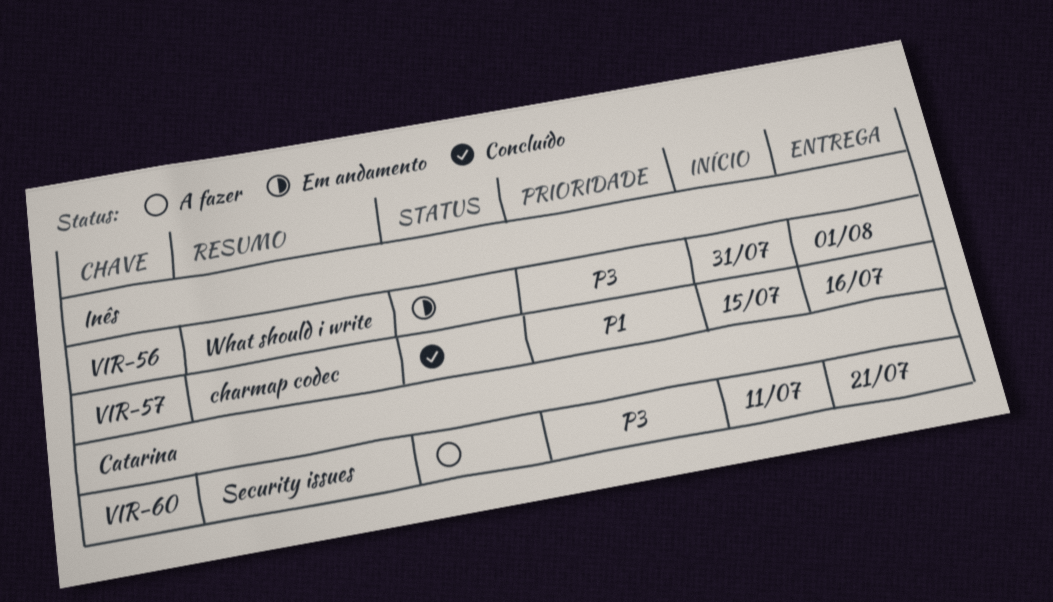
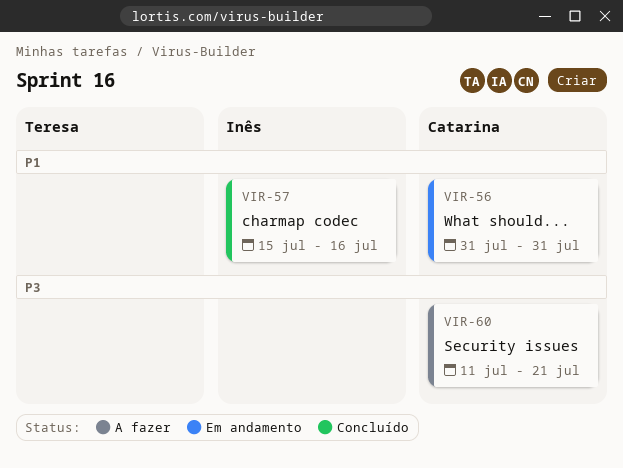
VIR-56, owner: Inês -> Catarina
VIR-56, priority: P3 -> P1
VIR-56, due: Aug 1 -> Jul 31

